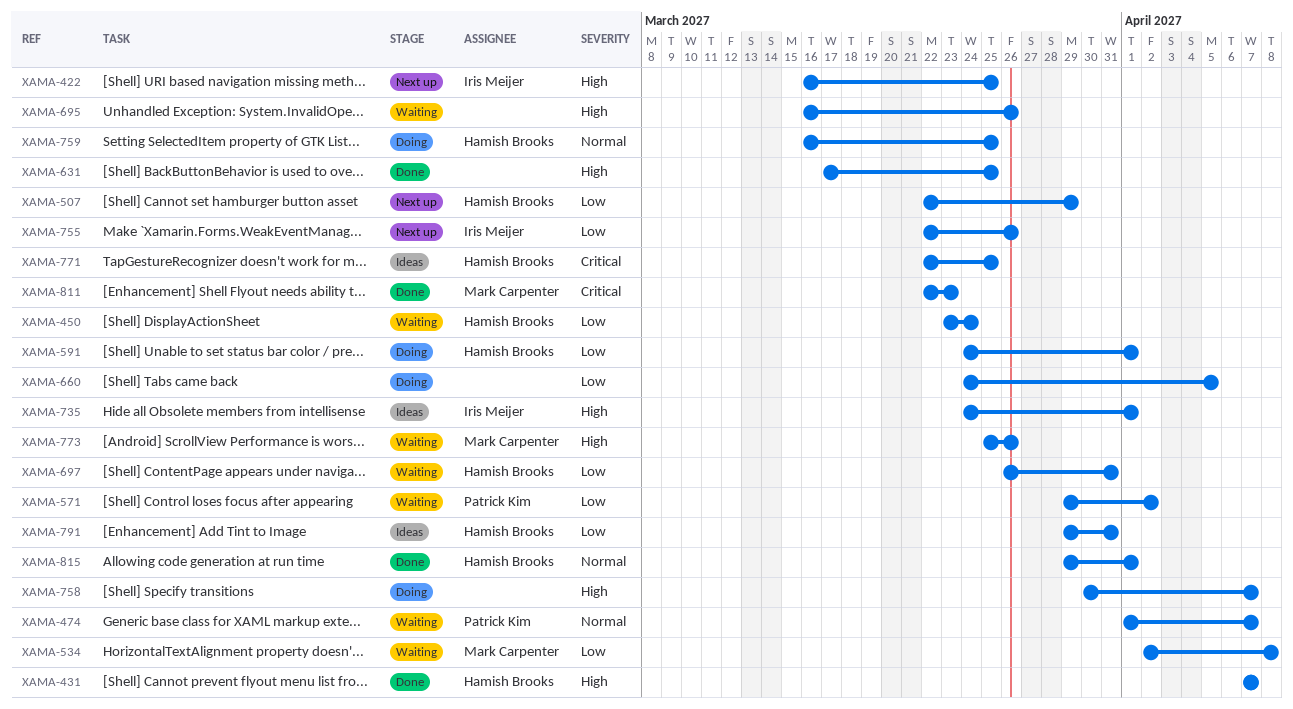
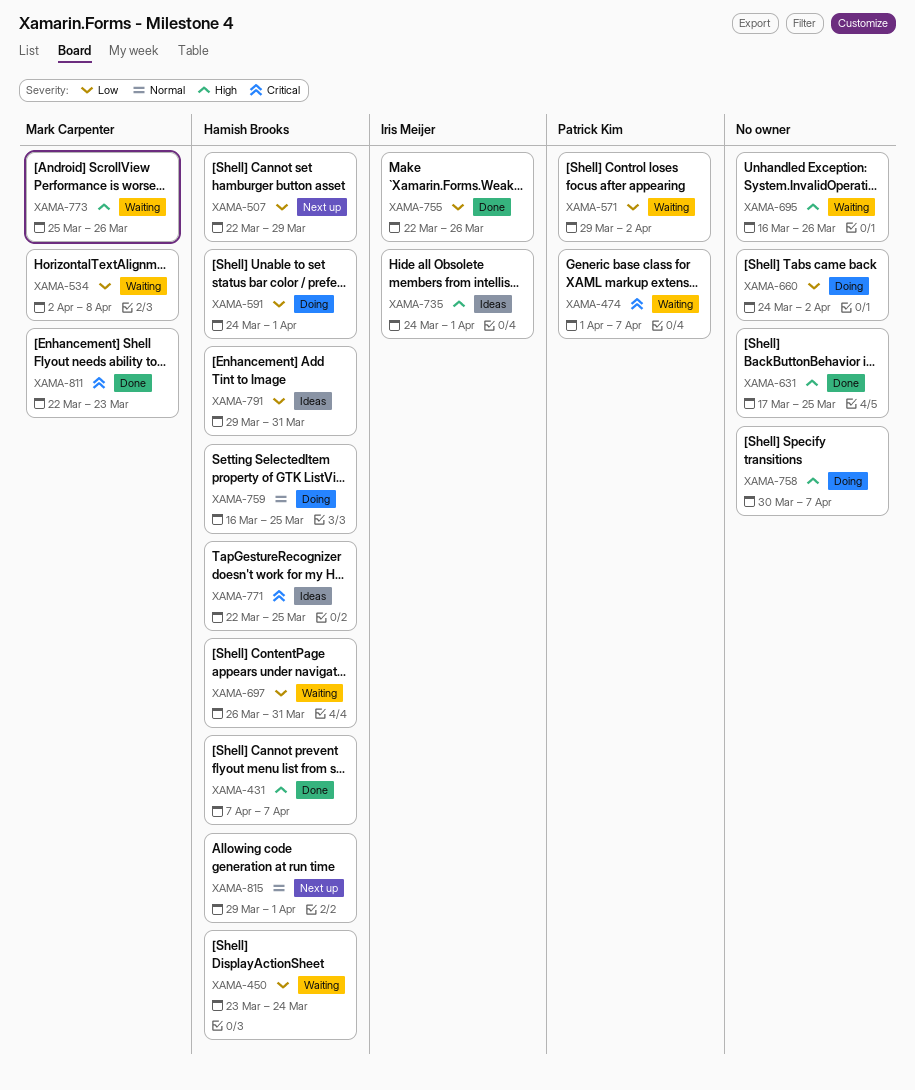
XAMA-422: present -> none
XAMA-474, priority: Normal -> Critical
XAMA-660, due: Apr 5 -> Apr 2
XAMA-755, status: Next up -> Done
XAMA-815, status: Done -> Next up

